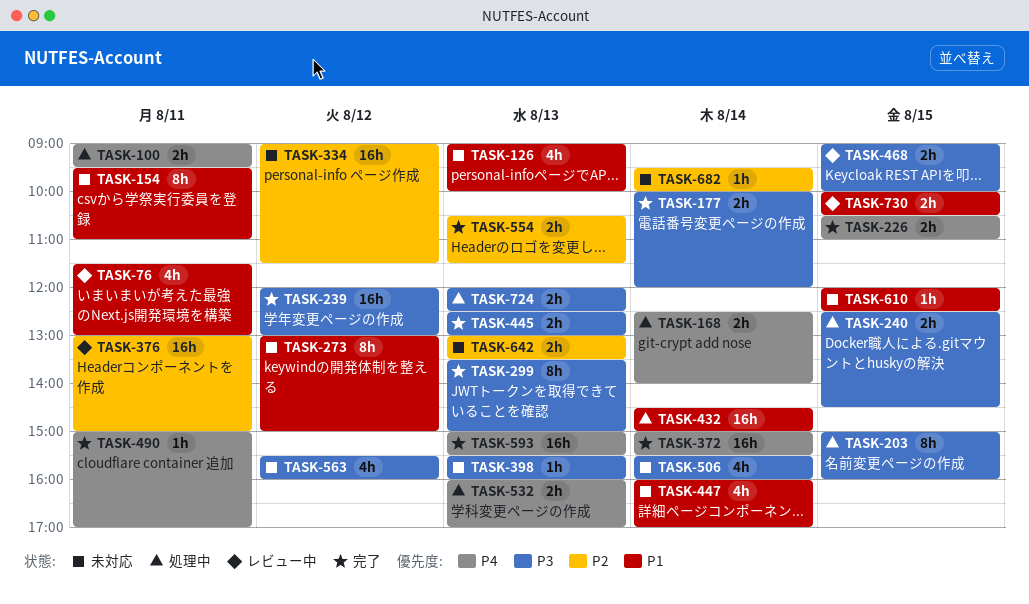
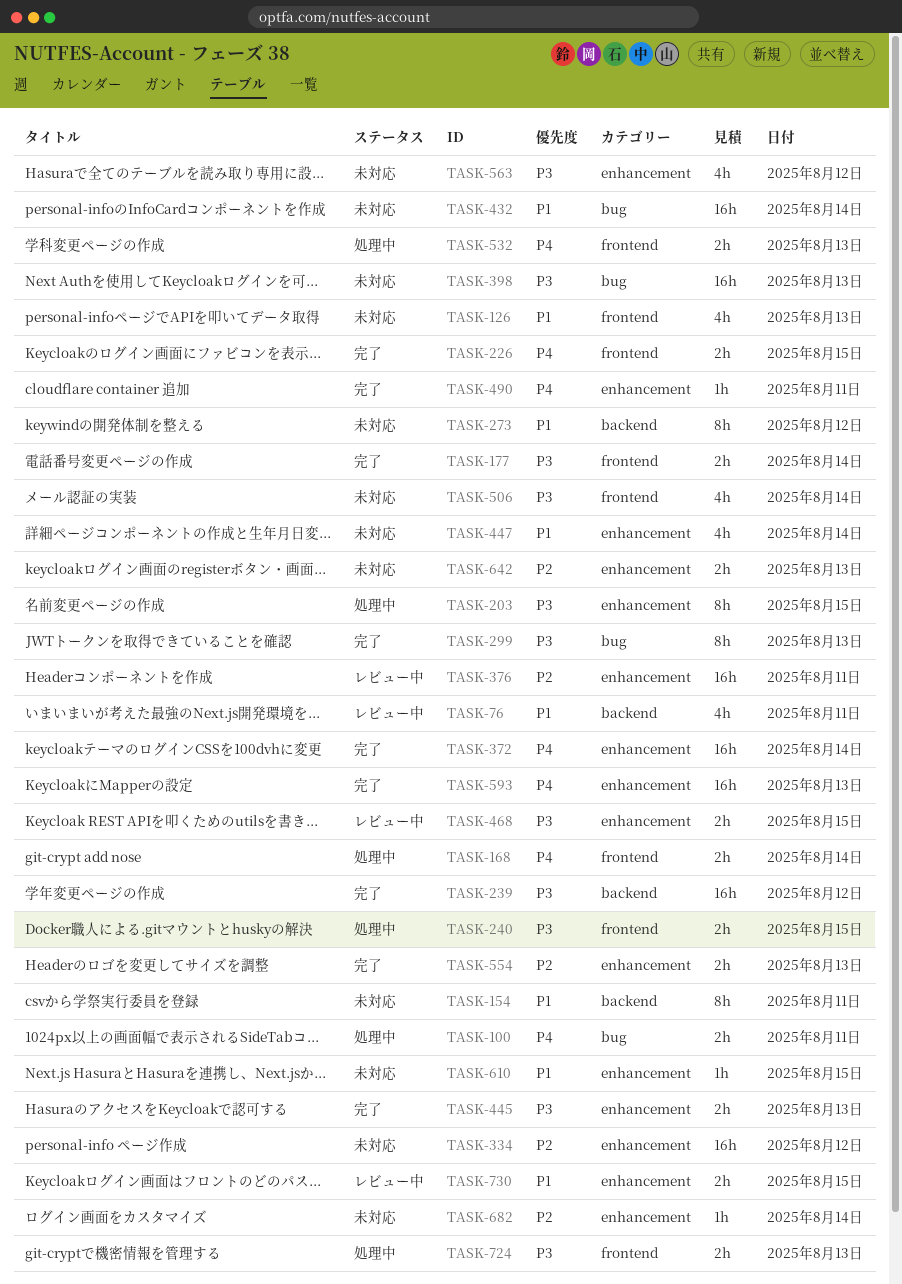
TASK-398, estimate: 1h -> 16h
TASK-432, status: 処理中 -> 未対応

